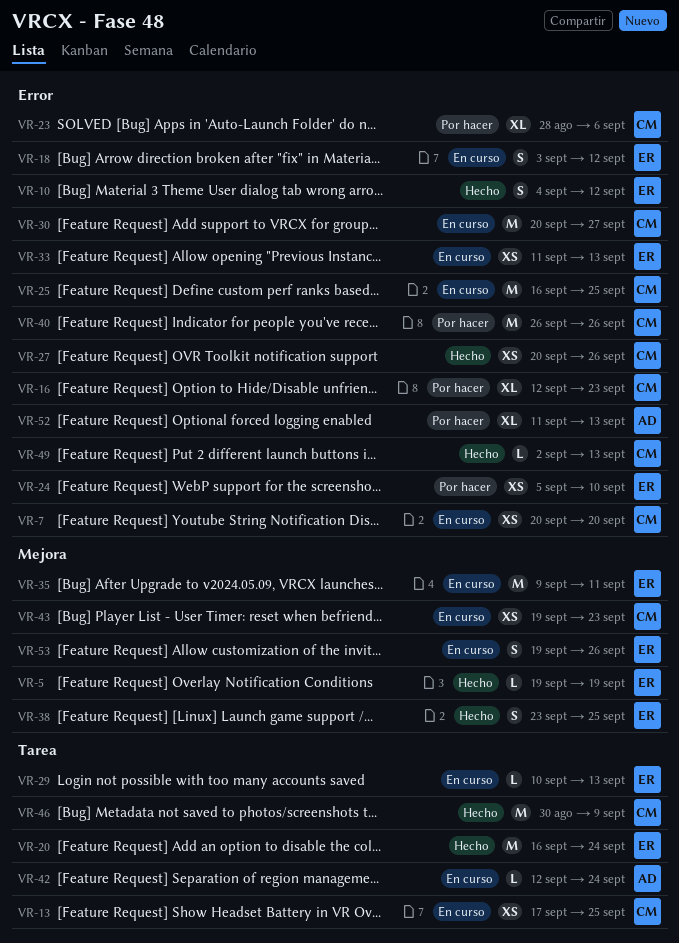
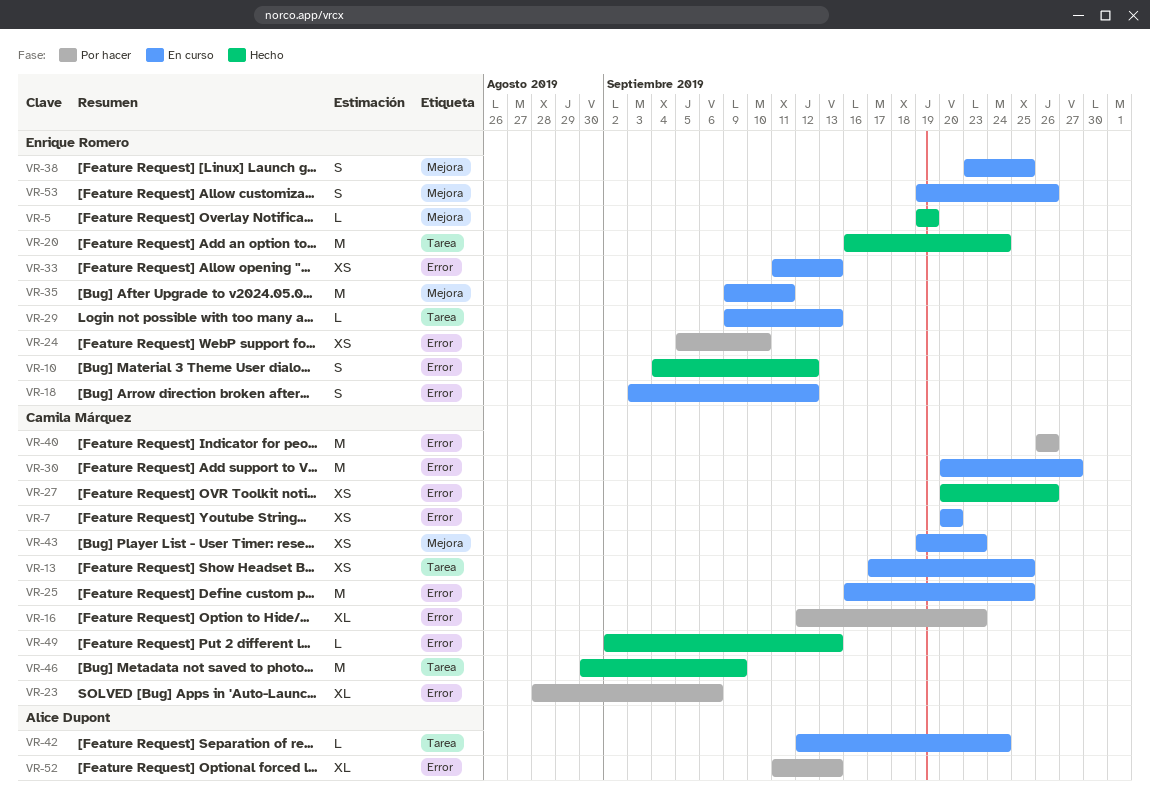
VR-29, start: Sep 10 -> Sep 9
VR-38, status: Hecho -> En curso

